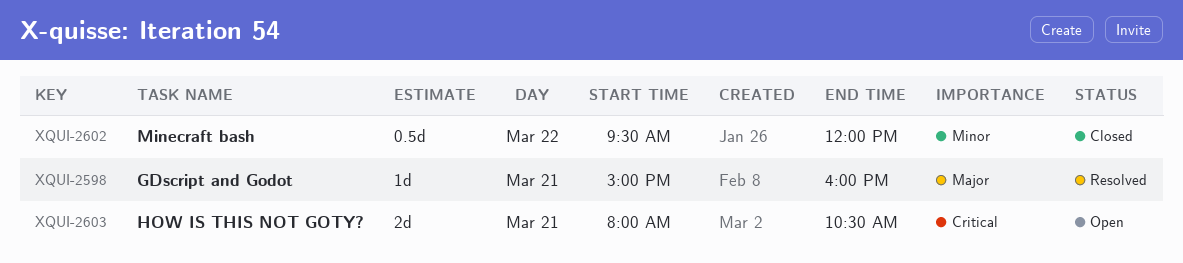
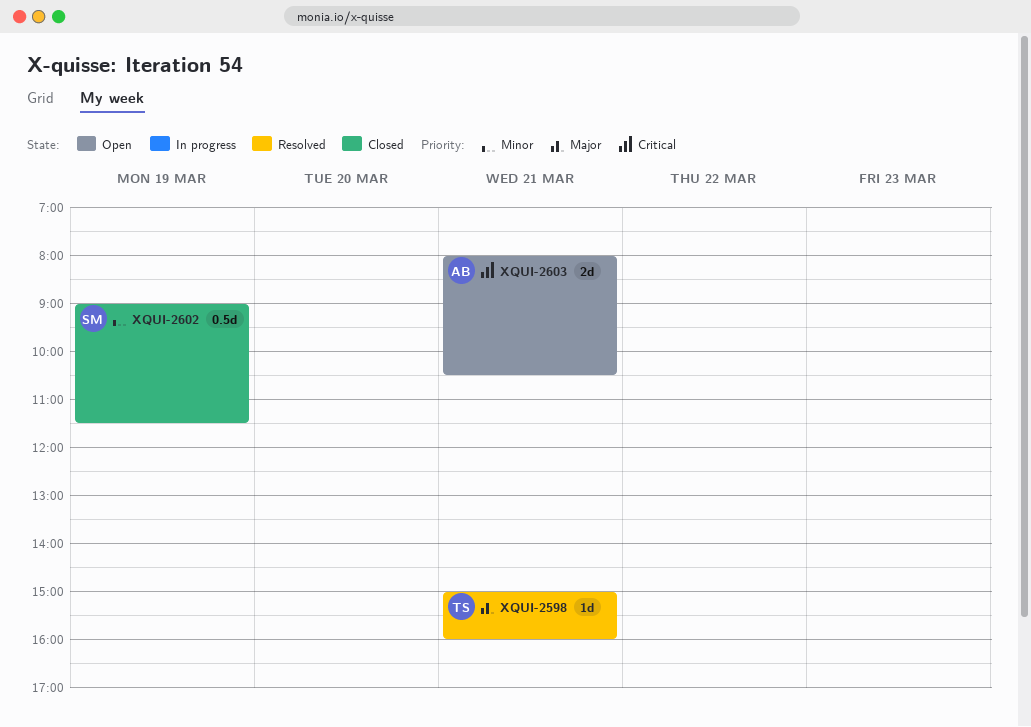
XQUI-2602, day: Mar 22 -> Mar 19
XQUI-2602, begins: 09:30 -> 09:00
XQUI-2602, ends: 12:00 -> 11:30

